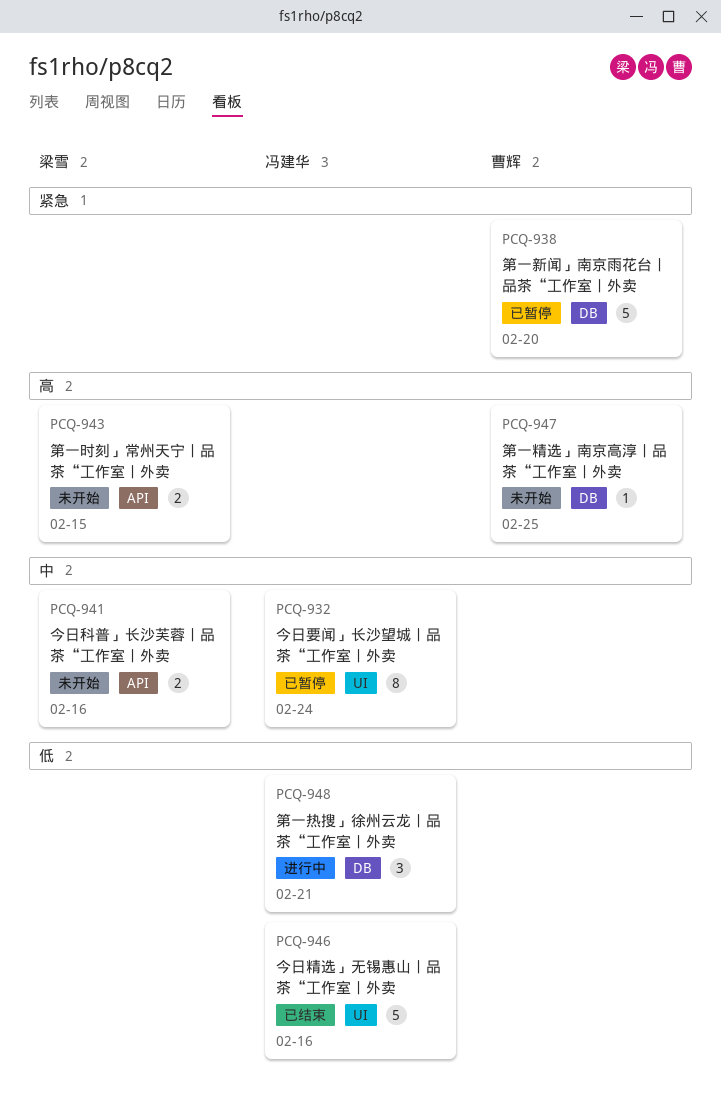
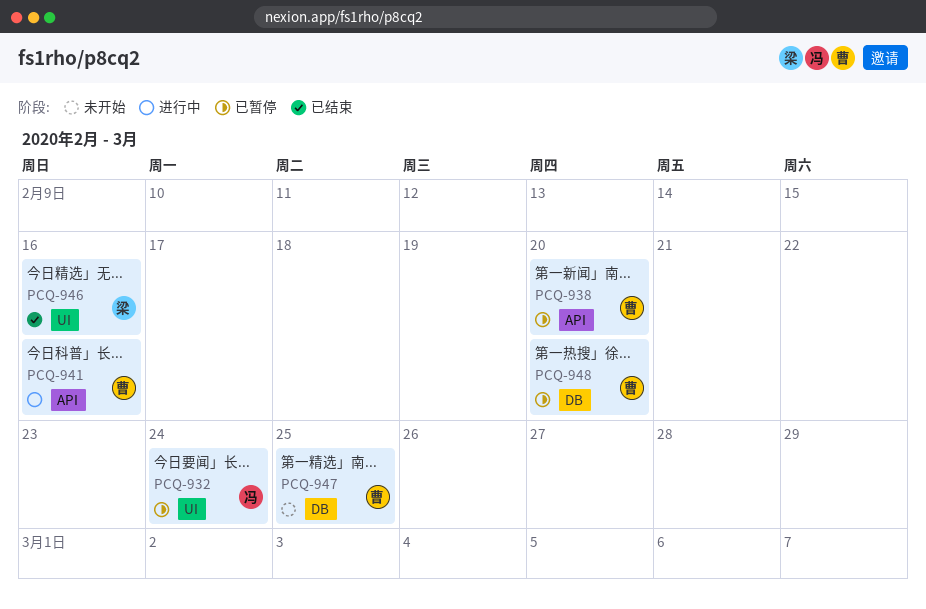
PCQ-938, label: DB -> API
PCQ-941, status: 未开始 -> 进行中
PCQ-941, owner: 梁雪 -> 曹辉
PCQ-943: present -> none
PCQ-946, owner: 冯建华 -> 梁雪
PCQ-948, status: 进行中 -> 已暂停
PCQ-948, owner: 冯建华 -> 曹辉
PCQ-948, due: Feb 21 -> Feb 20

